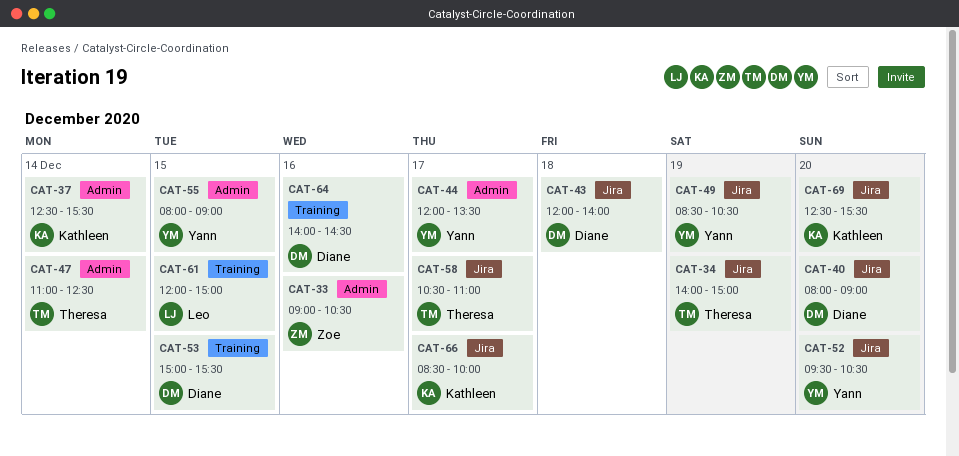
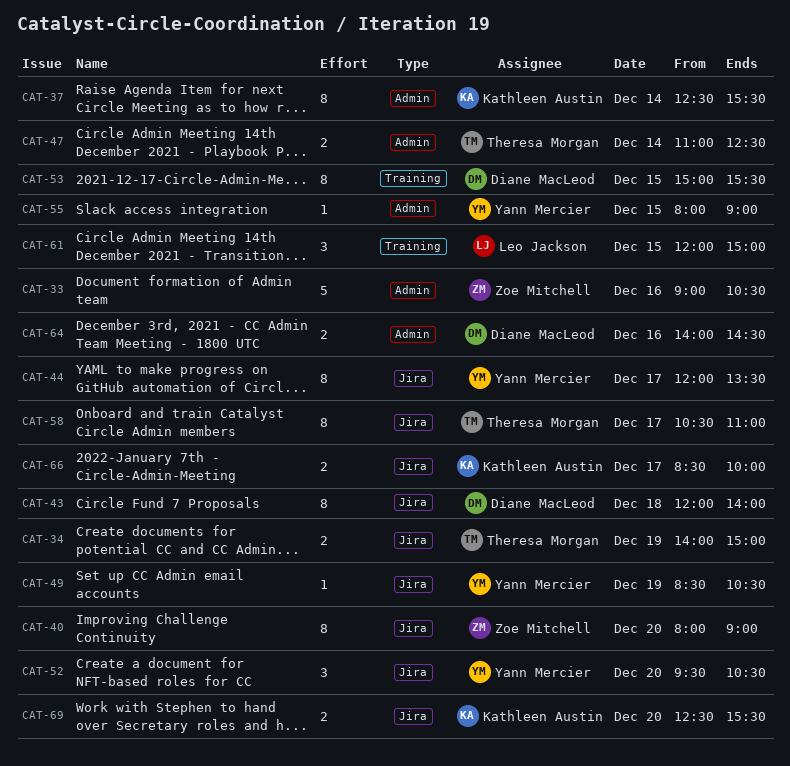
CAT-40, owner: Diane MacLeod -> Zoe Mitchell
CAT-44, label: Admin -> Jira
CAT-64, label: Training -> Admin

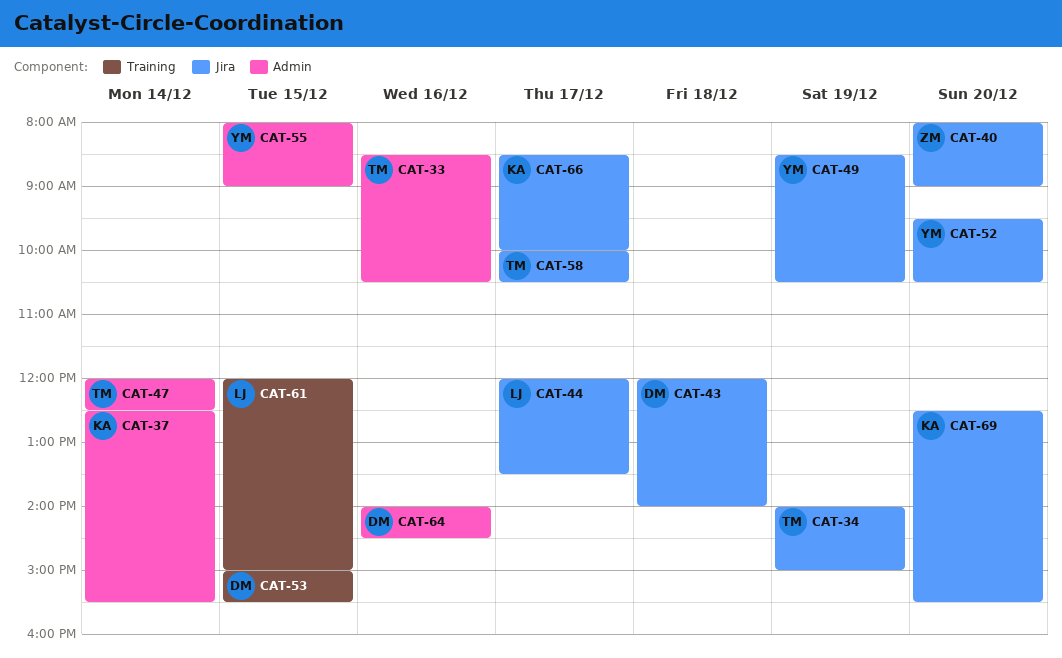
CAT-33, owner: Zoe Mitchell -> Theresa Morgan
CAT-33, begins: 09:00 -> 08:30
CAT-44, owner: Yann Mercier -> Leo Jackson
CAT-47, begins: 11:00 -> 12:00
CAT-58, begins: 10:30 -> 10:00
CAT-58, ends: 11:00 -> 10:30

